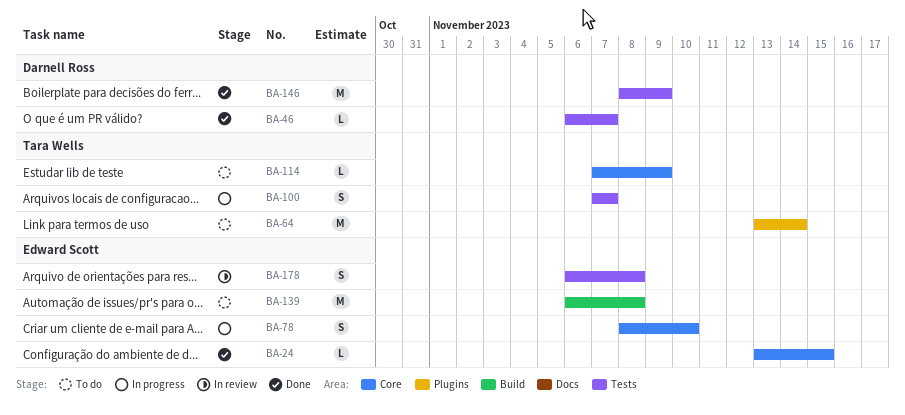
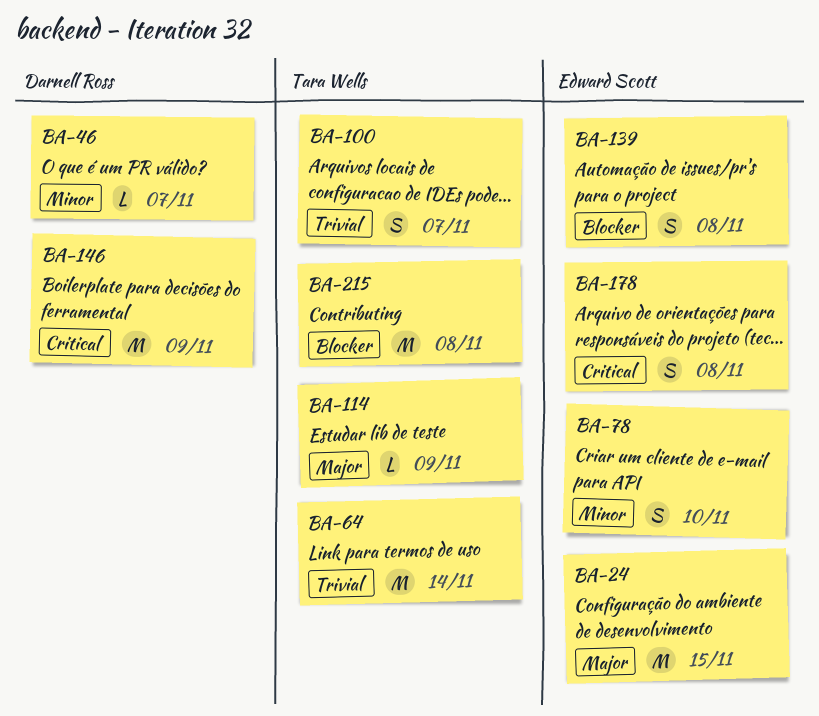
BA-24, estimate: L -> M
BA-139, estimate: M -> S
BA-215: none -> present

